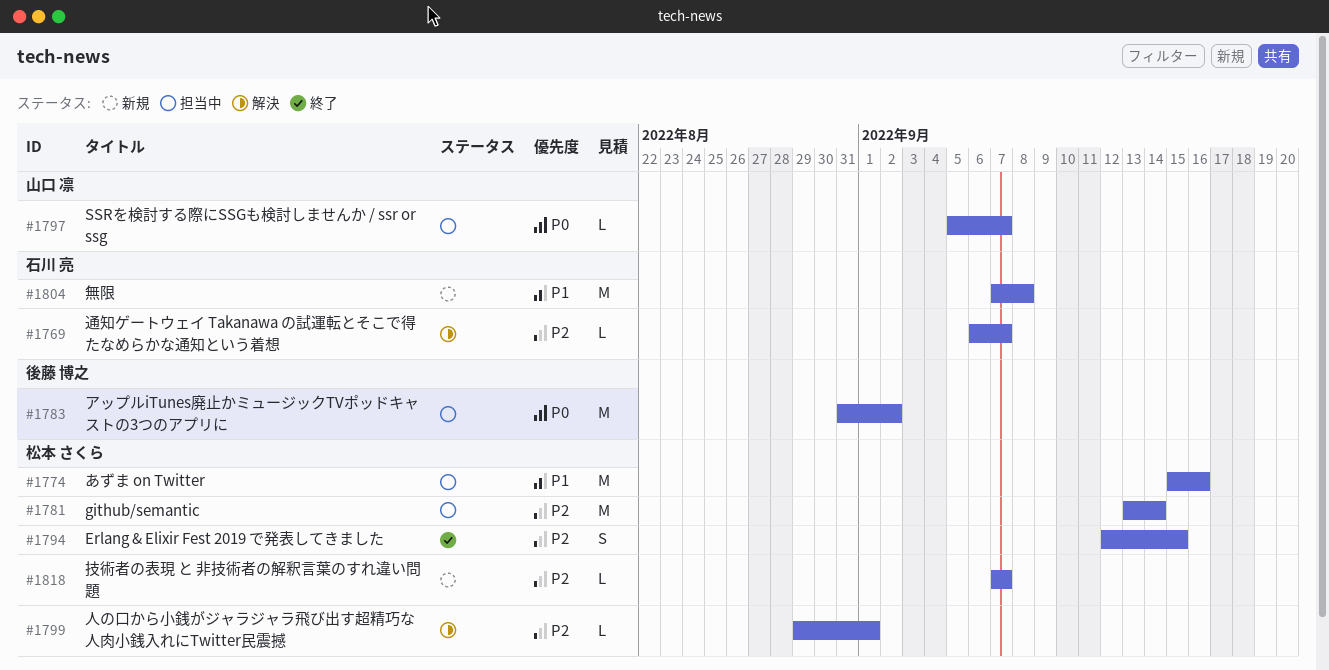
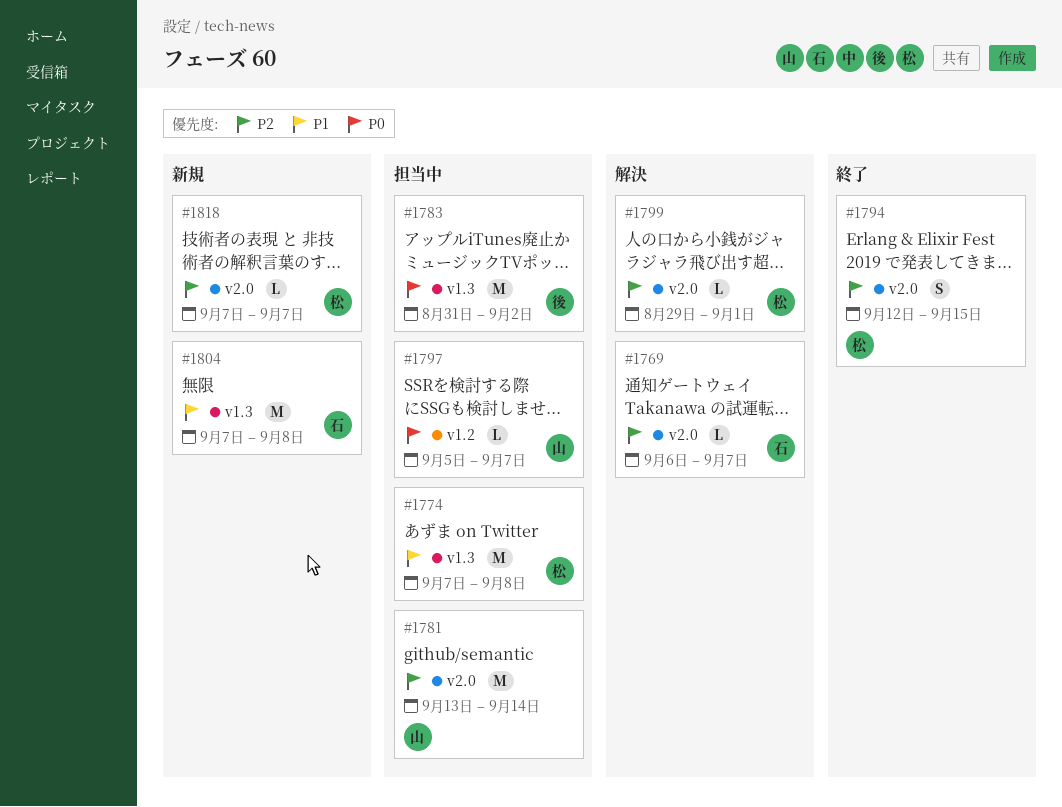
#1774, start: Sep 15 -> Sep 7
#1774, due: Sep 16 -> Sep 8
#1781, owner: 松本 さくら -> 山口 凛

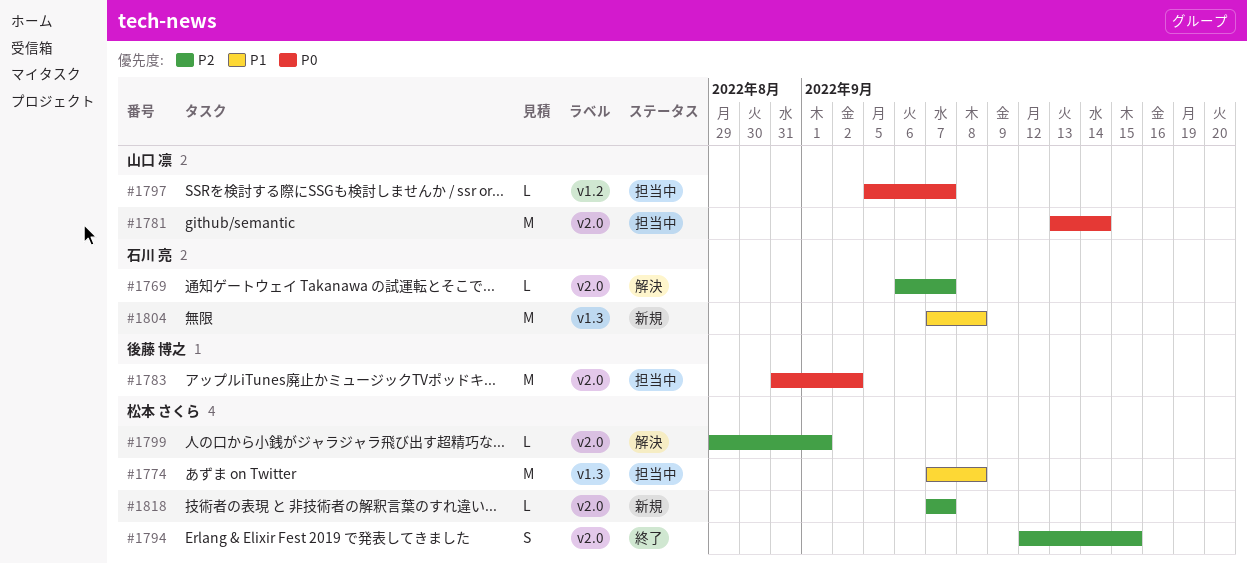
#1781, priority: P2 -> P0
#1783, label: v1.3 -> v2.0

